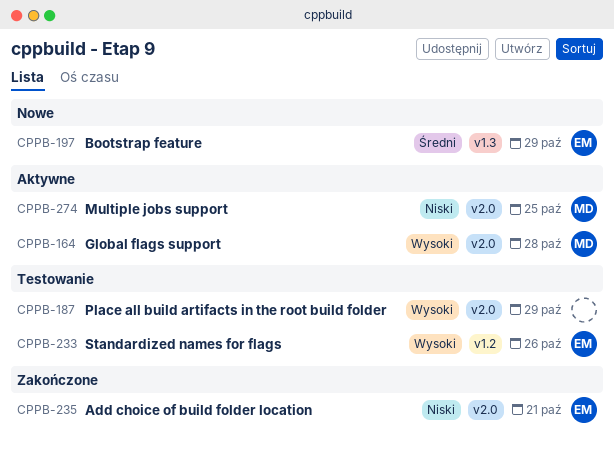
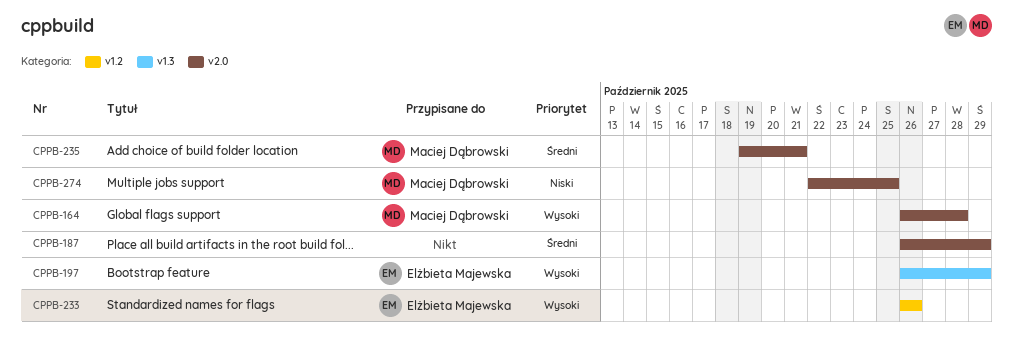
CPPB-187, priority: Wysoki -> Średni
CPPB-197, priority: Średni -> Wysoki
CPPB-235, owner: Elżbieta Majewska -> Maciej Dąbrowski
CPPB-235, priority: Niski -> Średni

